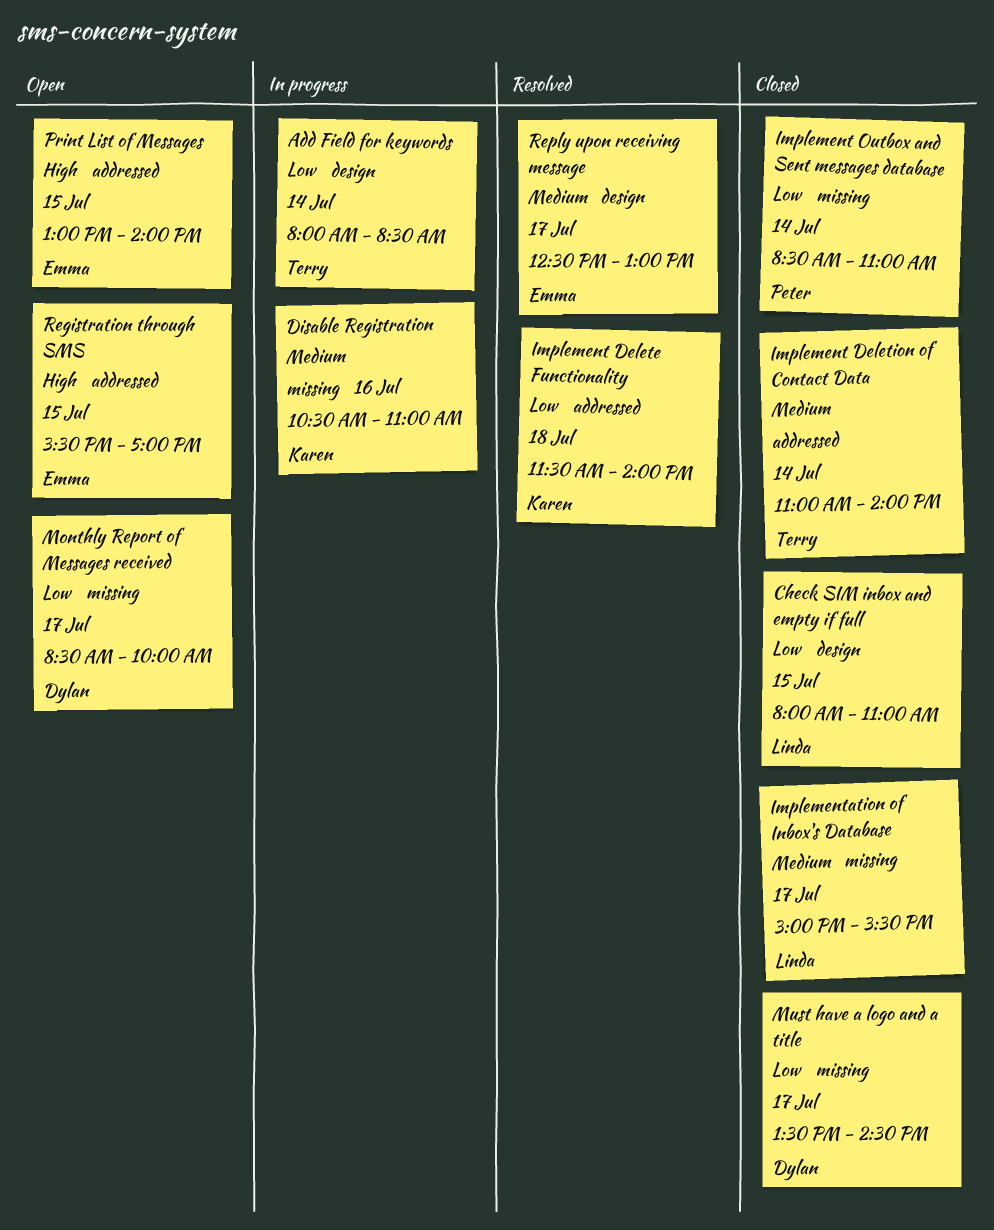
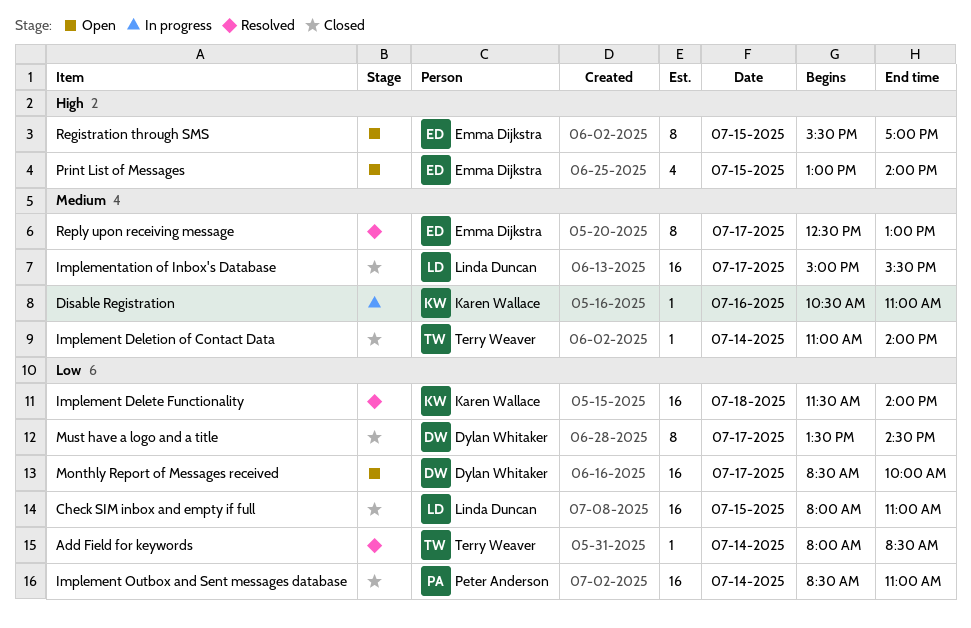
Add Field for keywords, status: In progress -> Resolved

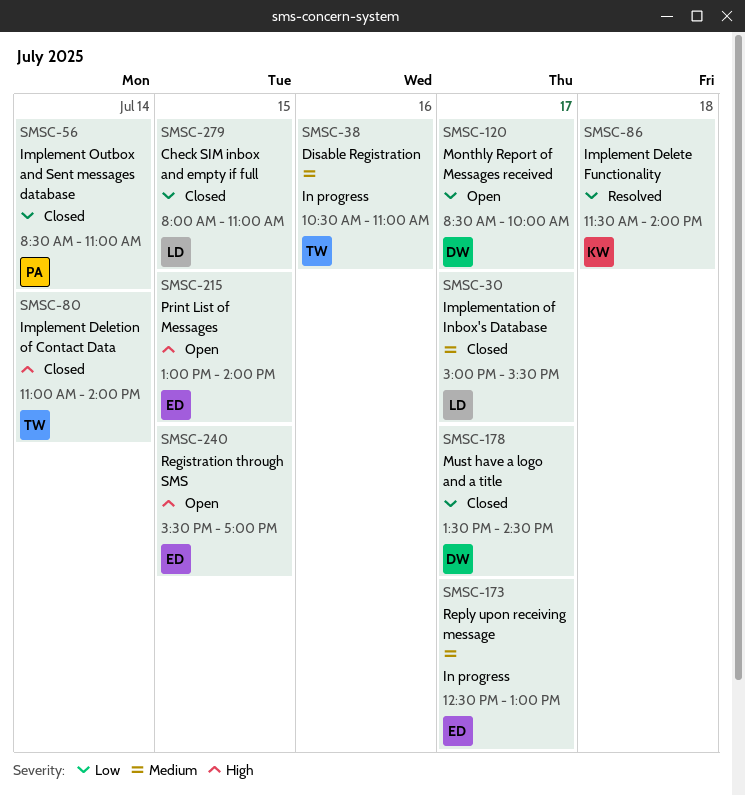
Add Field for keywords: present -> none
Disable Registration, owner: Karen Wallace -> Terry Weaver
Implement Deletion of Contact Data, priority: Medium -> High
Reply upon receiving message, status: Resolved -> In progress

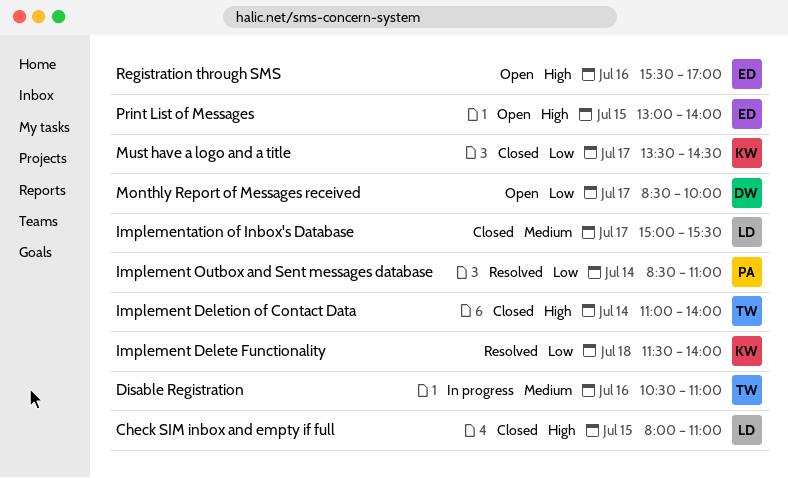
Check SIM inbox and empty if full, priority: Low -> High
Implement Outbox and Sent messages database, status: Closed -> Resolved
Must have a logo and a title, owner: DW -> KW
Registration through SMS, day: Jul 15 -> Jul 16
Reply upon receiving message: present -> none

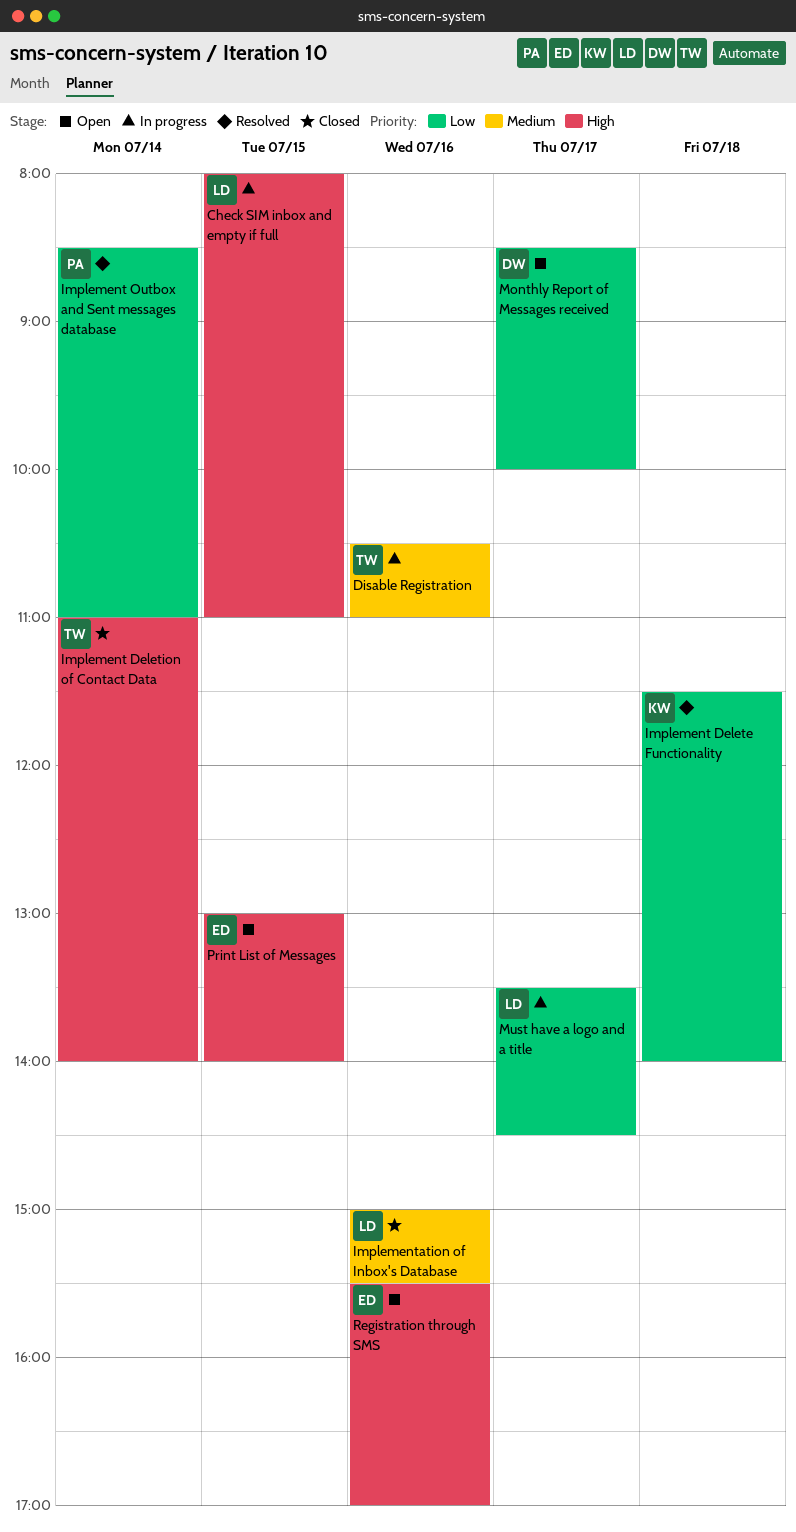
Check SIM inbox and empty if full, status: Closed -> In progress
Implementation of Inbox's Database, day: Jul 17 -> Jul 16
Must have a logo and a title, status: Closed -> In progress
Must have a logo and a title, owner: KW -> LD

